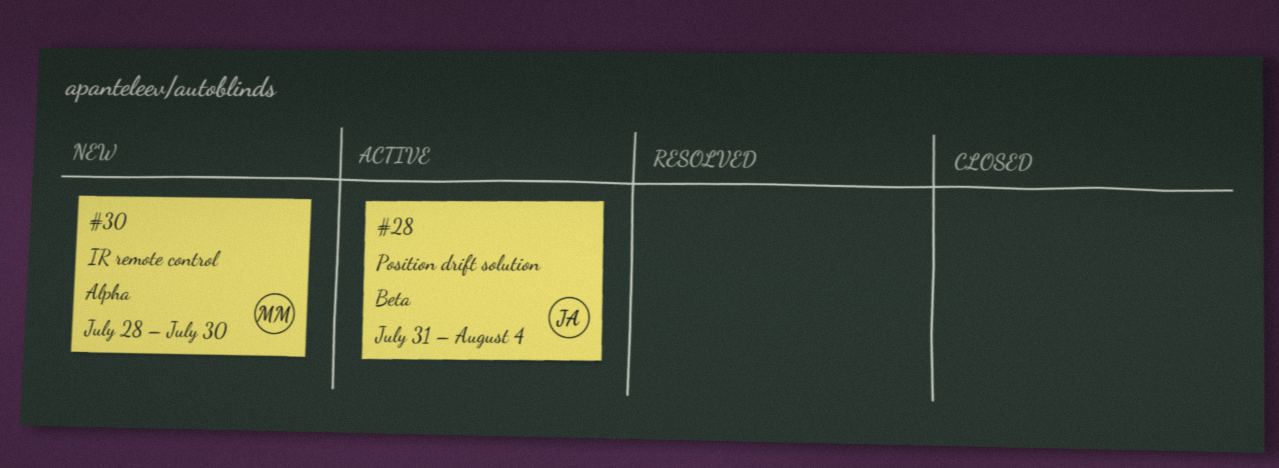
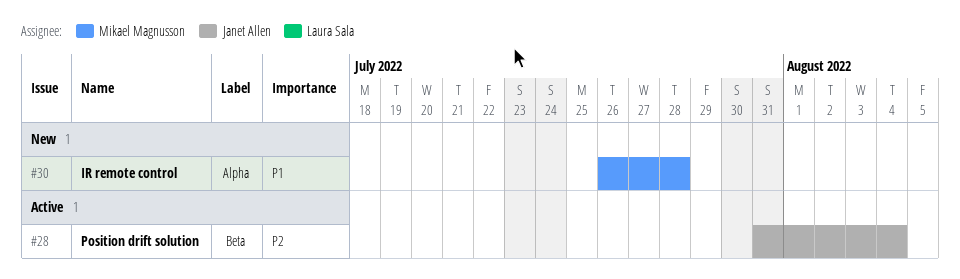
#30, start: Jul 28 -> Jul 26
#30, due: Jul 30 -> Jul 28

